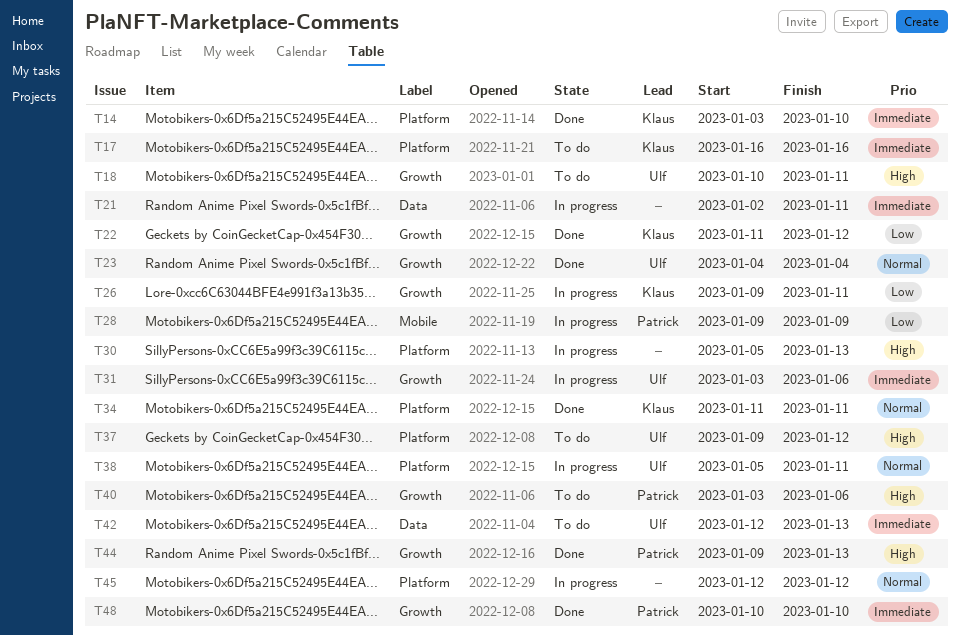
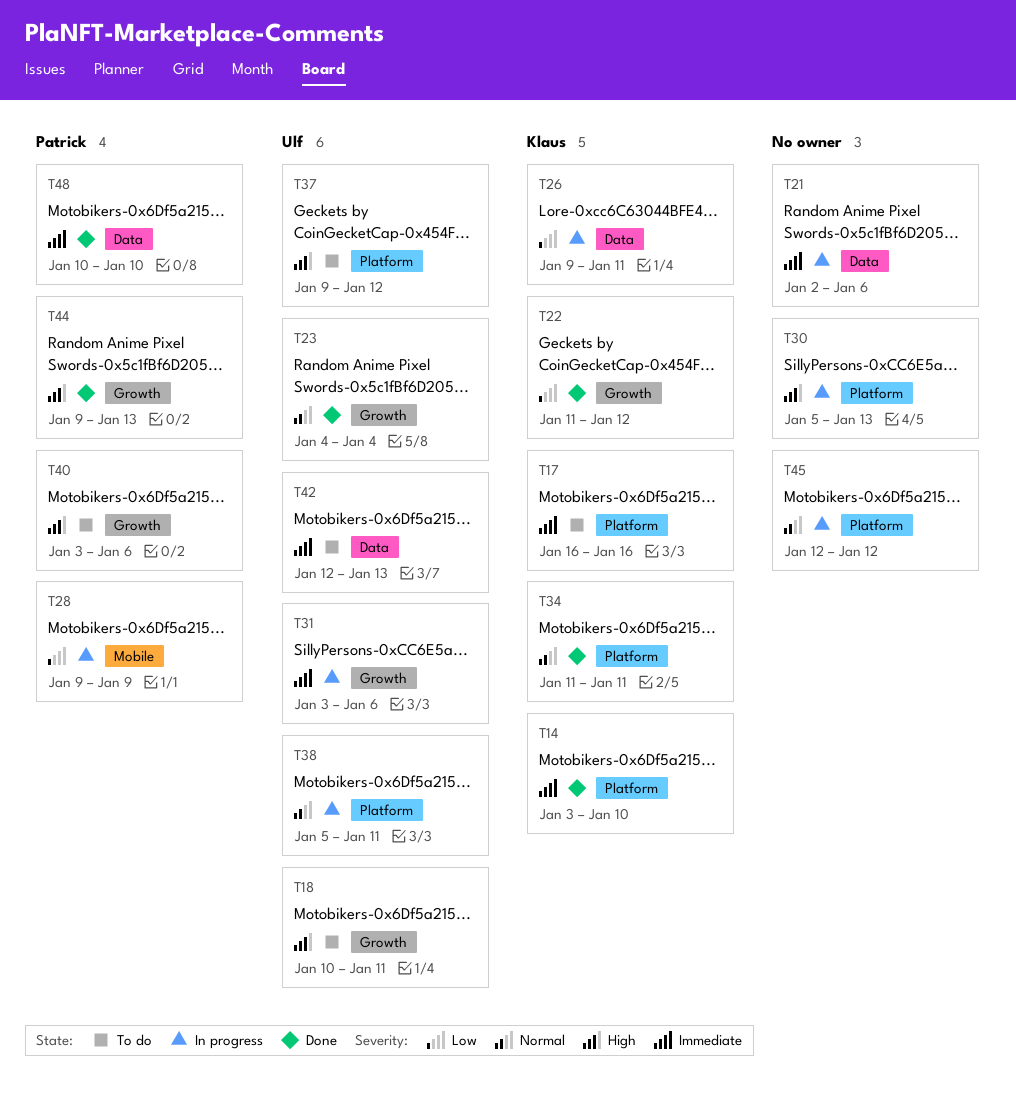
T21, due: Jan 11 -> Jan 6
T26, label: Growth -> Data
T48, label: Growth -> Data

